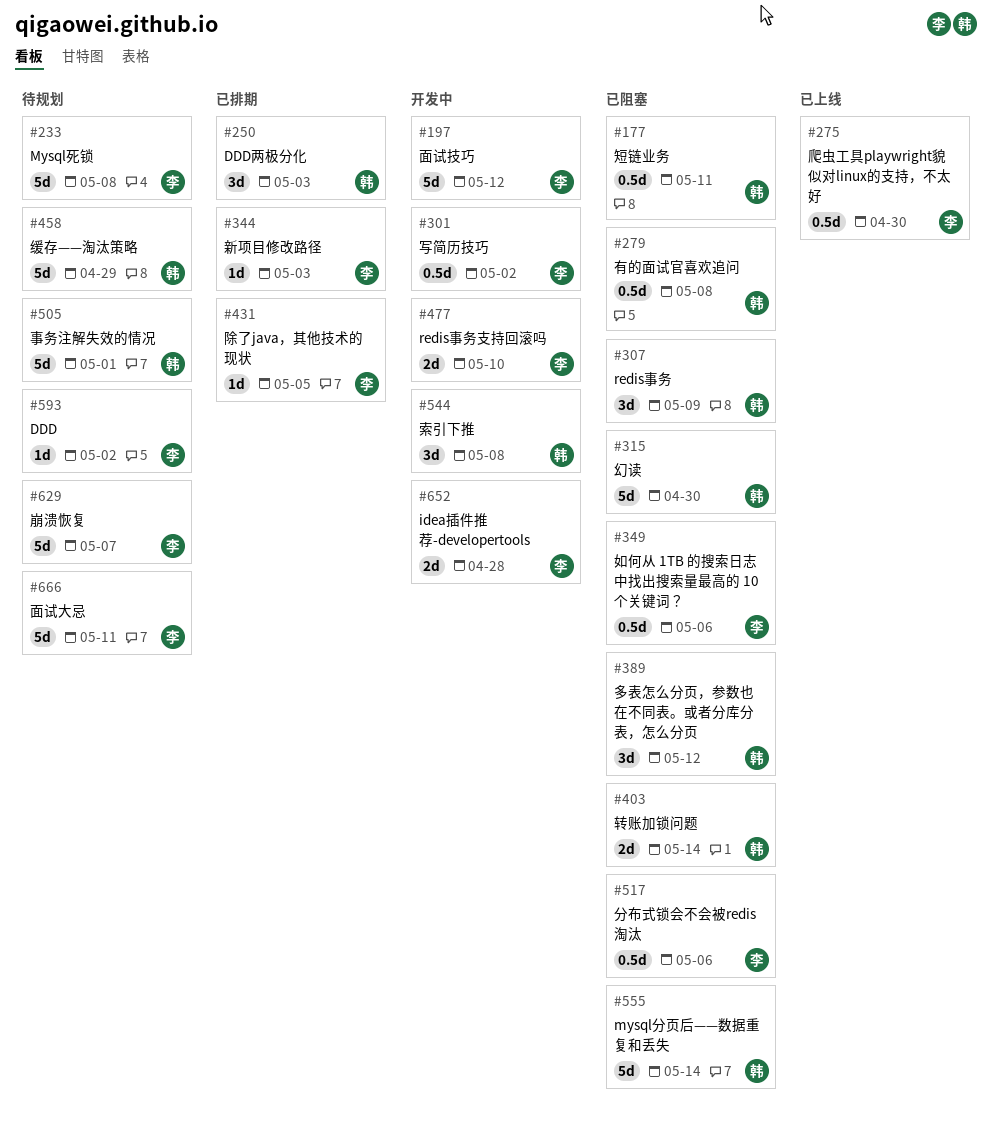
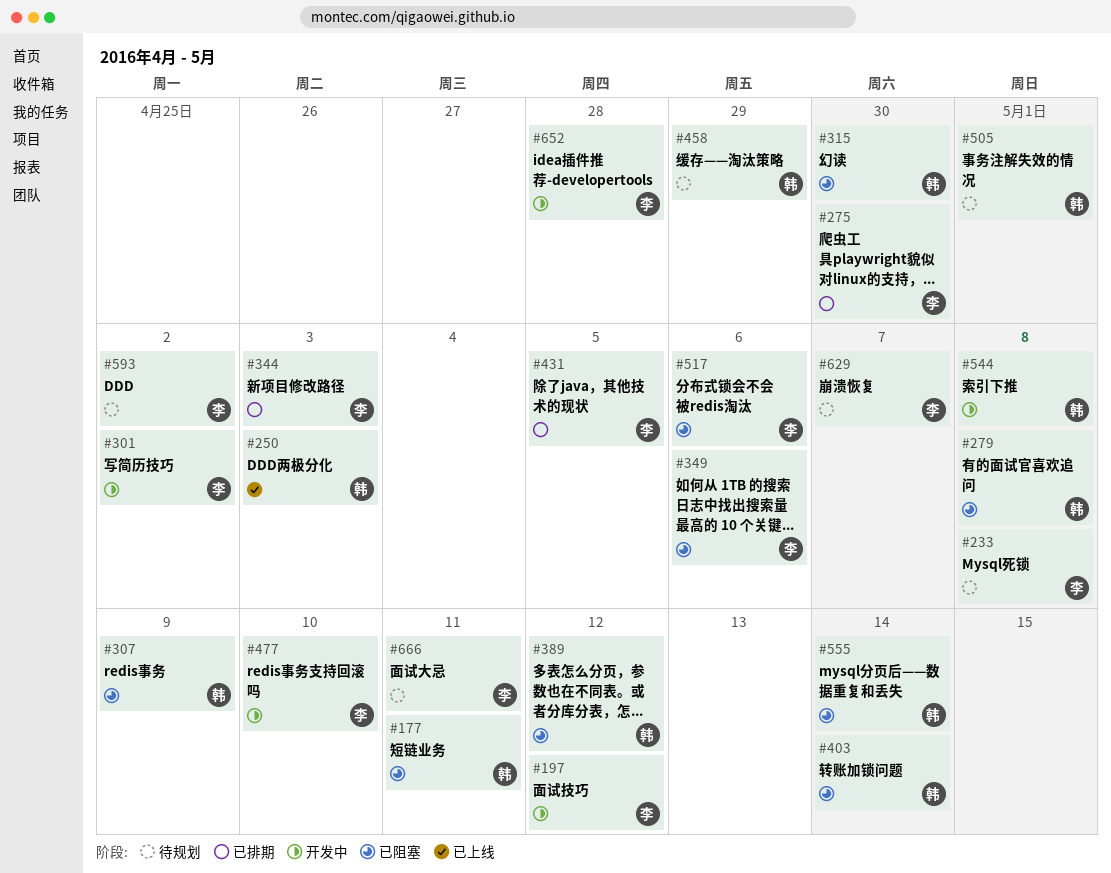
#250, status: 已排期 -> 已上线
#275, status: 已上线 -> 已排期

